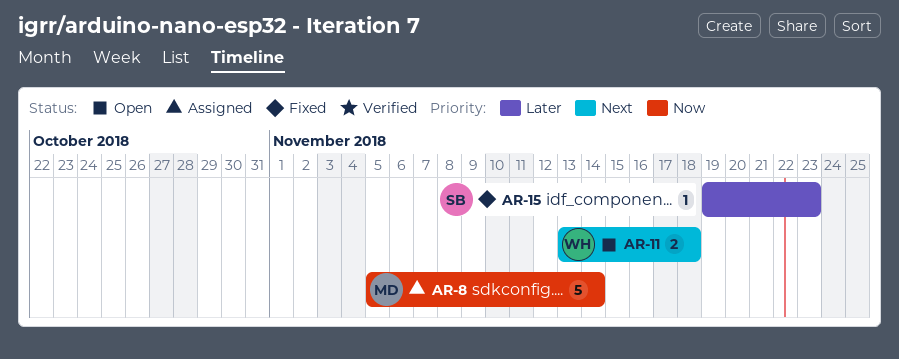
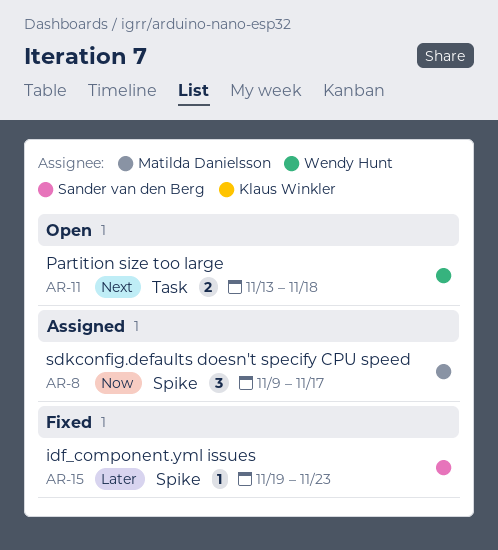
AR-8, estimate: 5 -> 3
AR-8, start: Nov 5 -> Nov 9
AR-8, due: Nov 14 -> Nov 17

